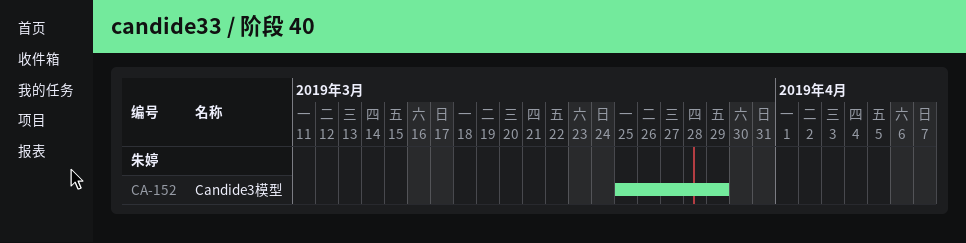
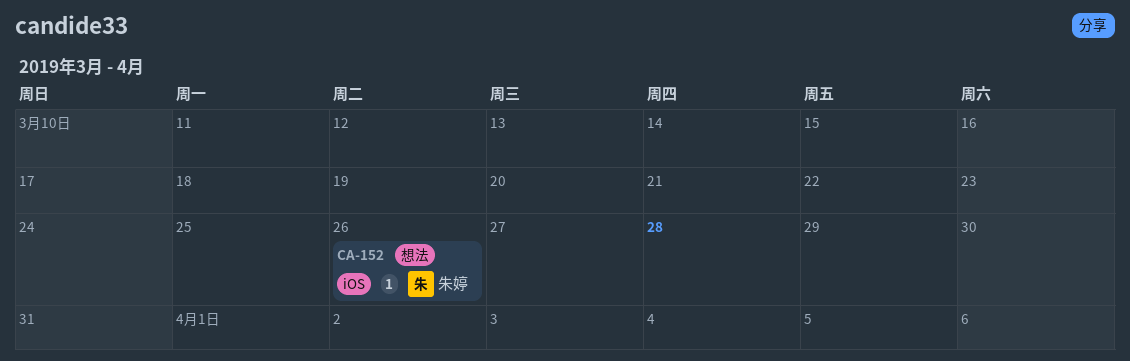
CA-152, due: Mar 29 -> Mar 26

